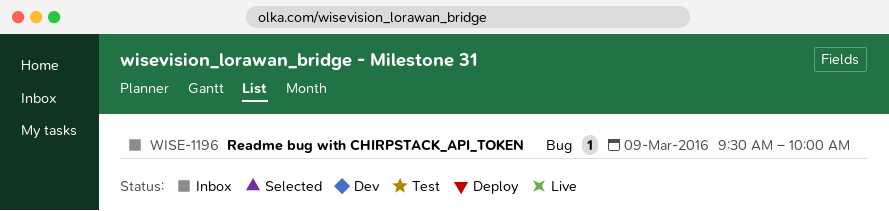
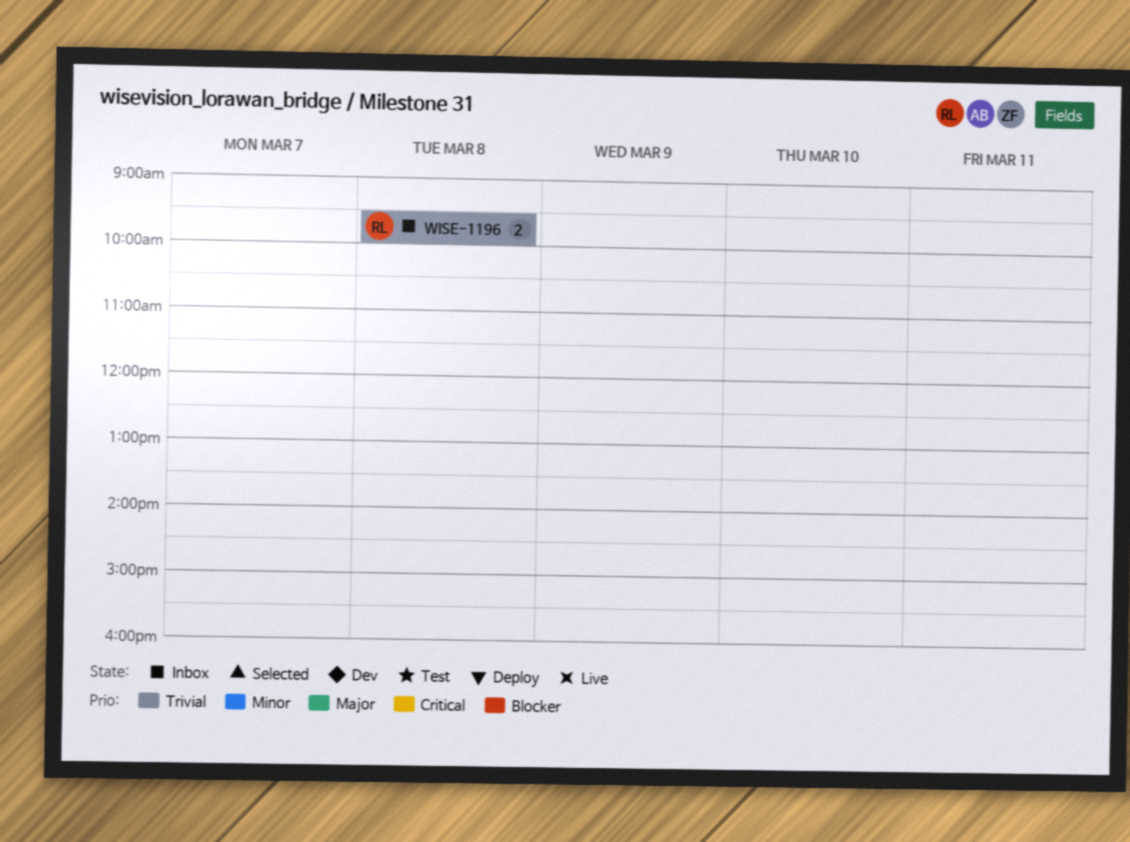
WISE-1196, estimate: 1 -> 2
WISE-1196, day: Mar 9 -> Mar 8

